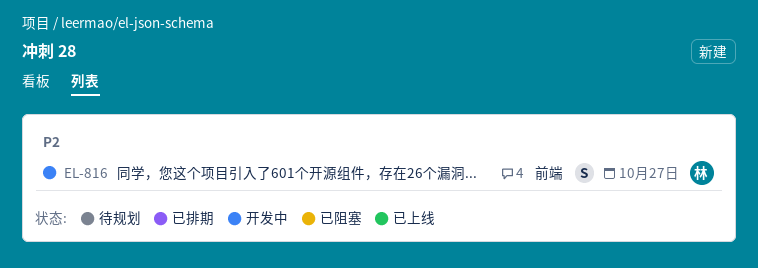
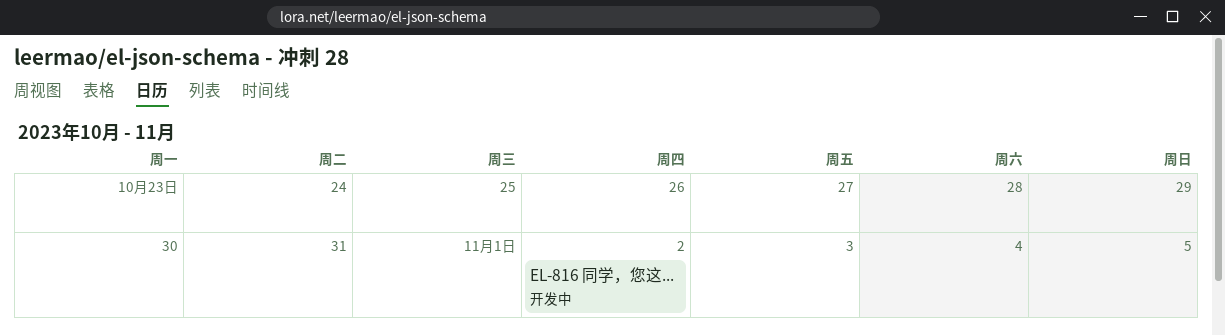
EL-816, due: Oct 27 -> Nov 2

